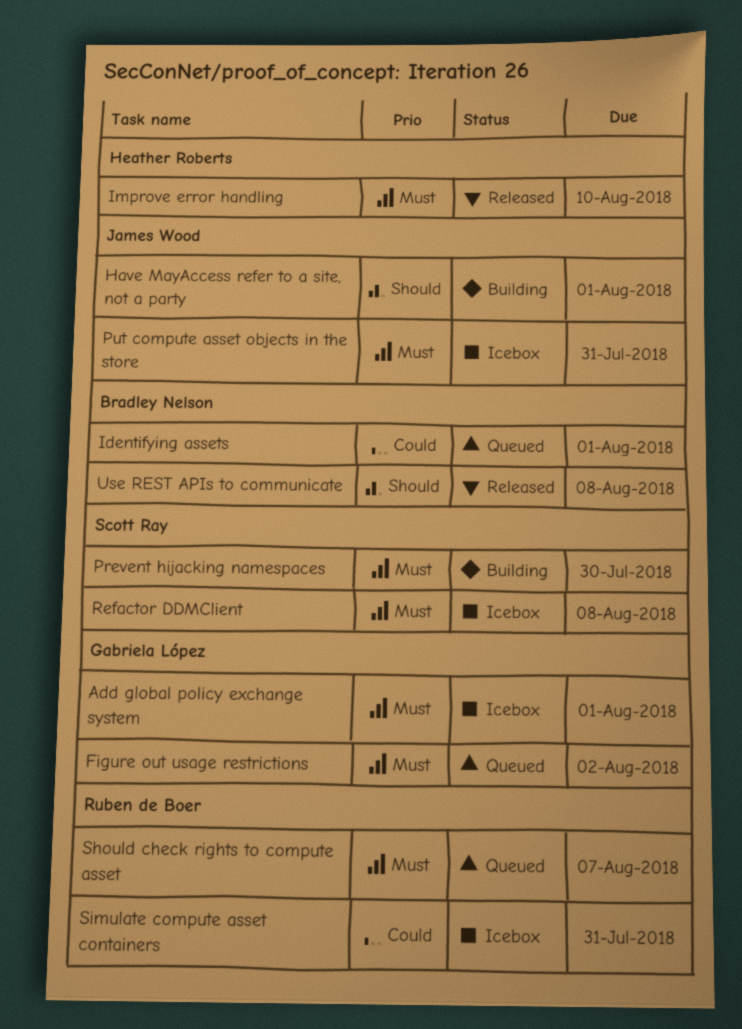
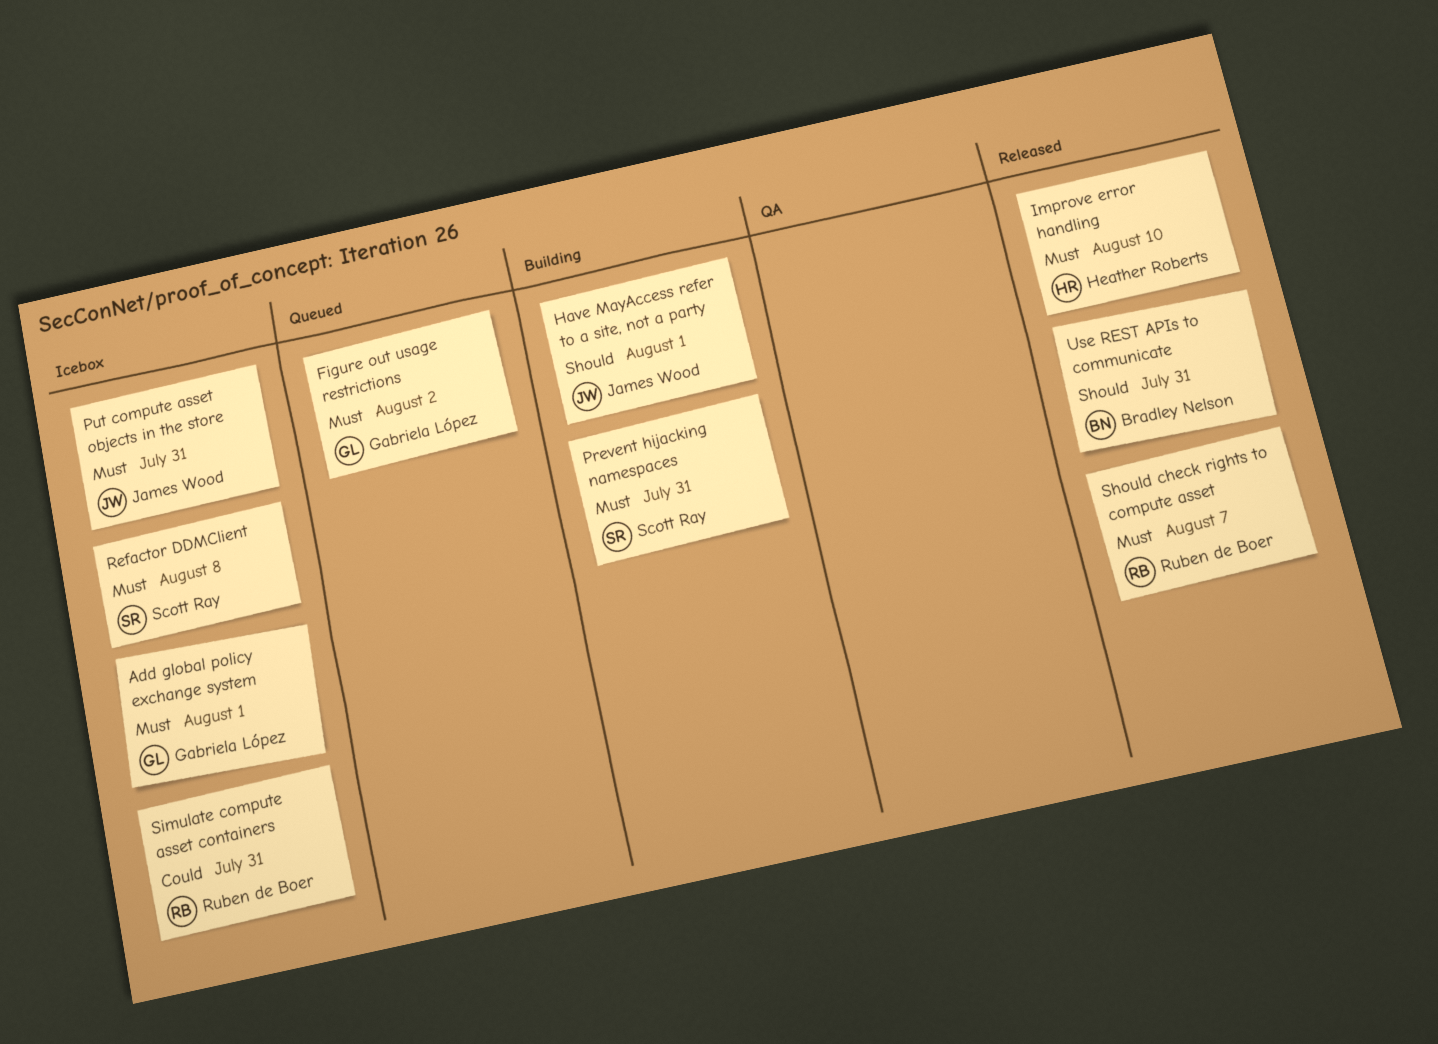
Identifying assets: present -> none
Prevent hijacking namespaces, due: Jul 30 -> Jul 31
Should check rights to compute asset, status: Queued -> Released
Use REST APIs to communicate, due: Aug 8 -> Jul 31

